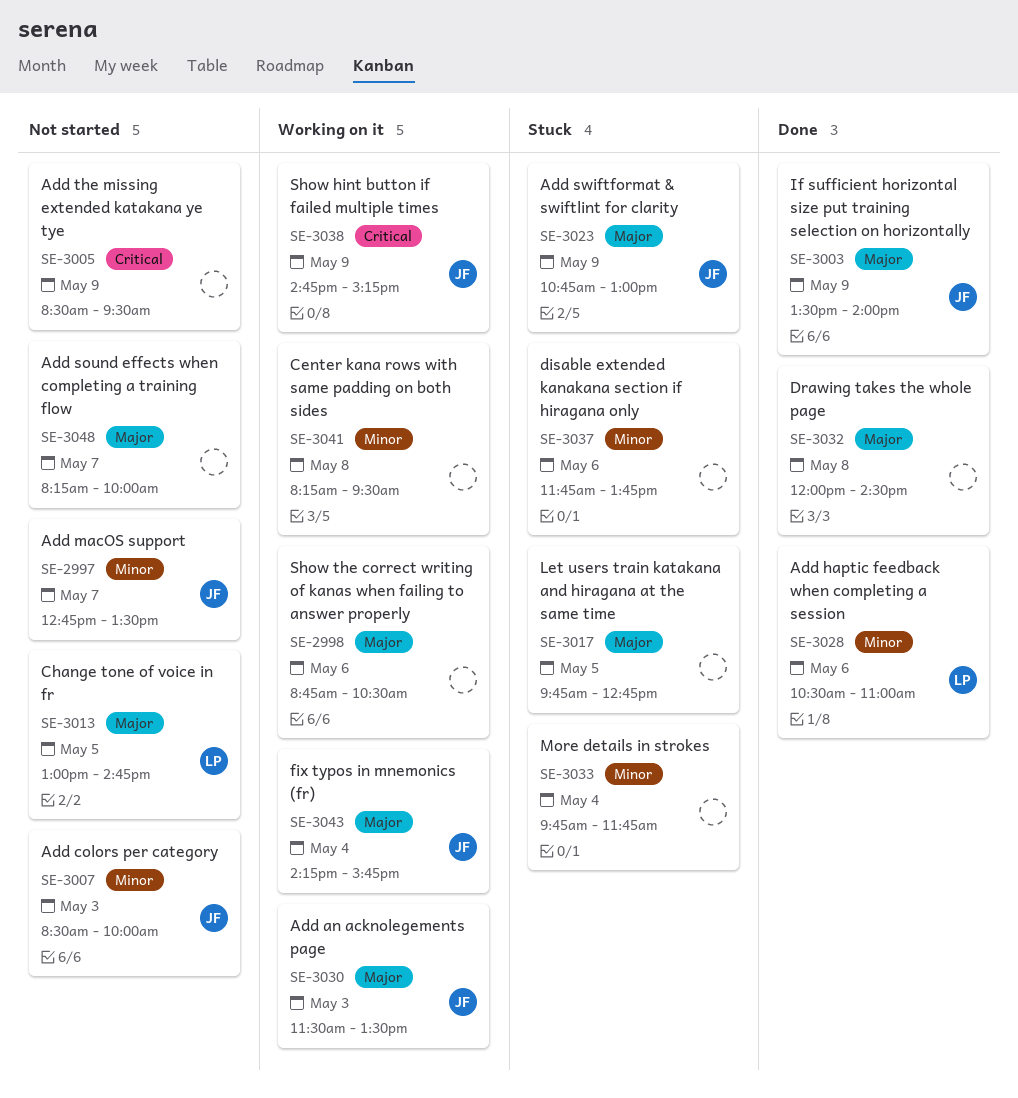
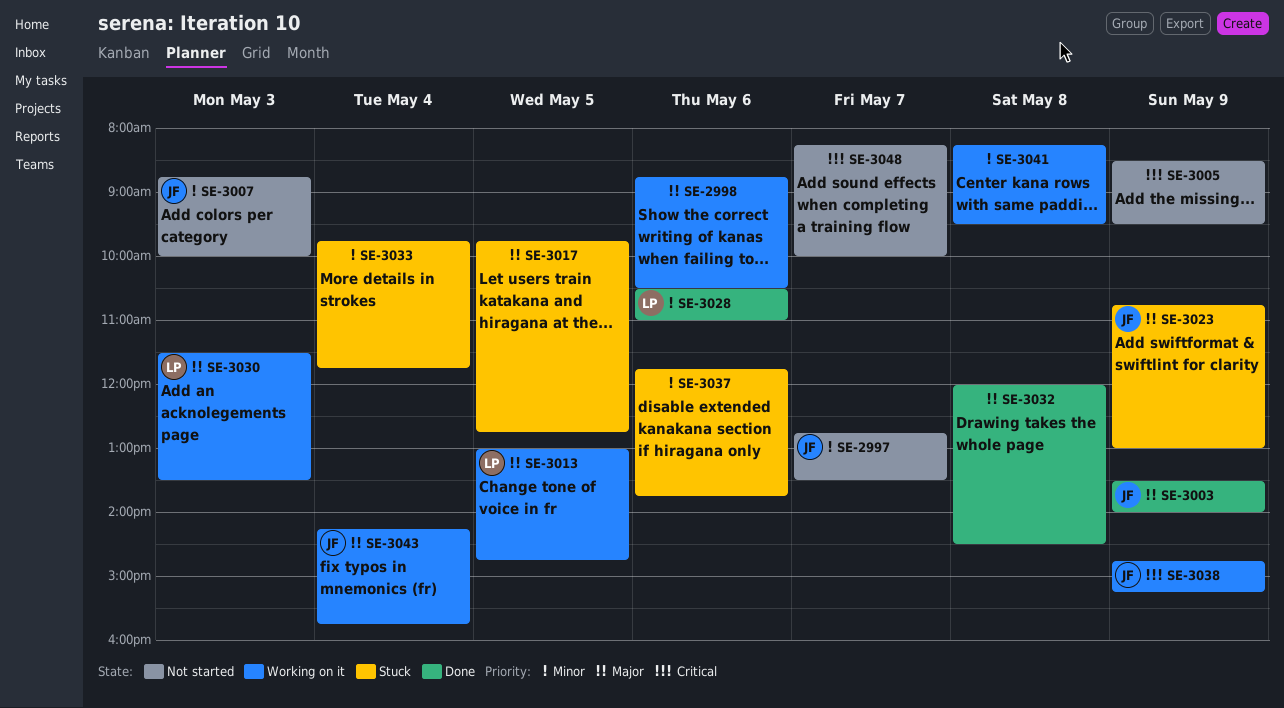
SE-3007, begins: 08:30 -> 08:45
SE-3013, status: Not started -> Working on it
SE-3030, owner: JF -> LP
SE-3048, priority: Major -> Critical

